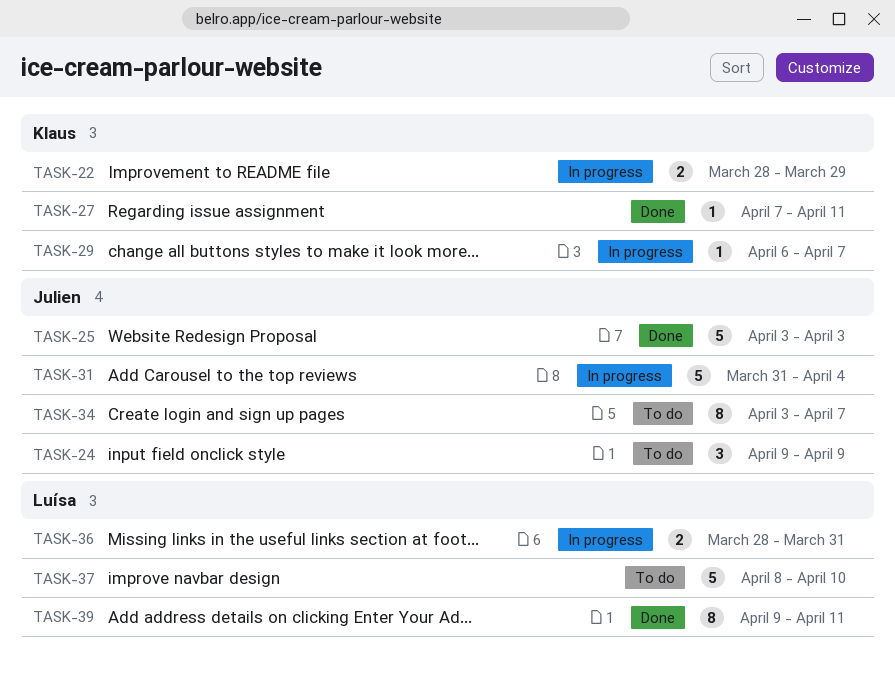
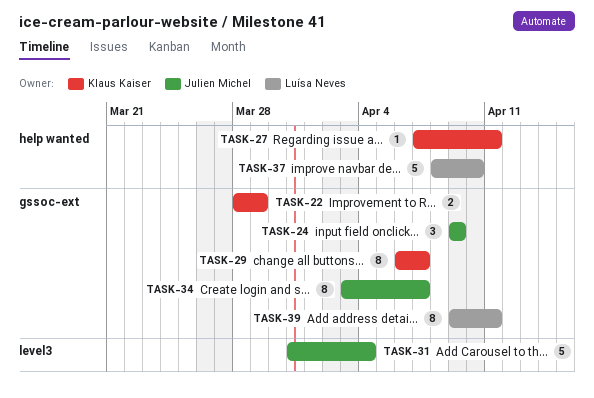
TASK-25: present -> none
TASK-29, estimate: 1 -> 8
TASK-36: present -> none

